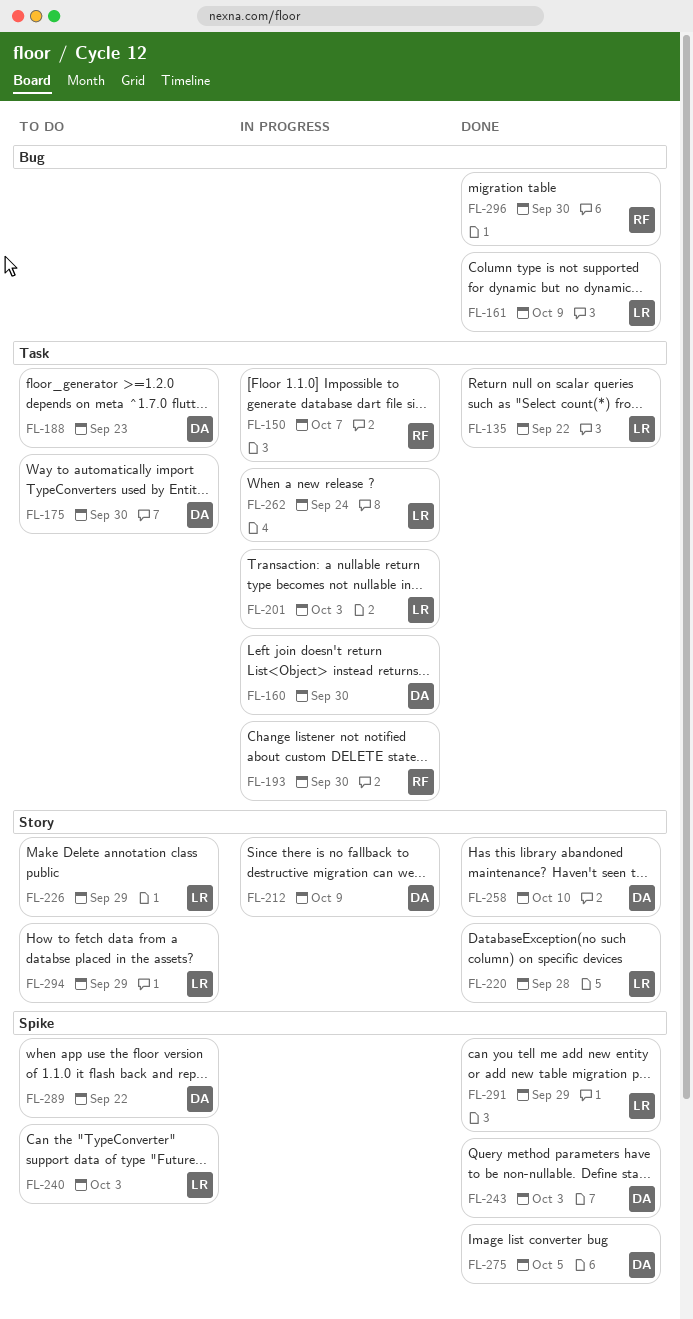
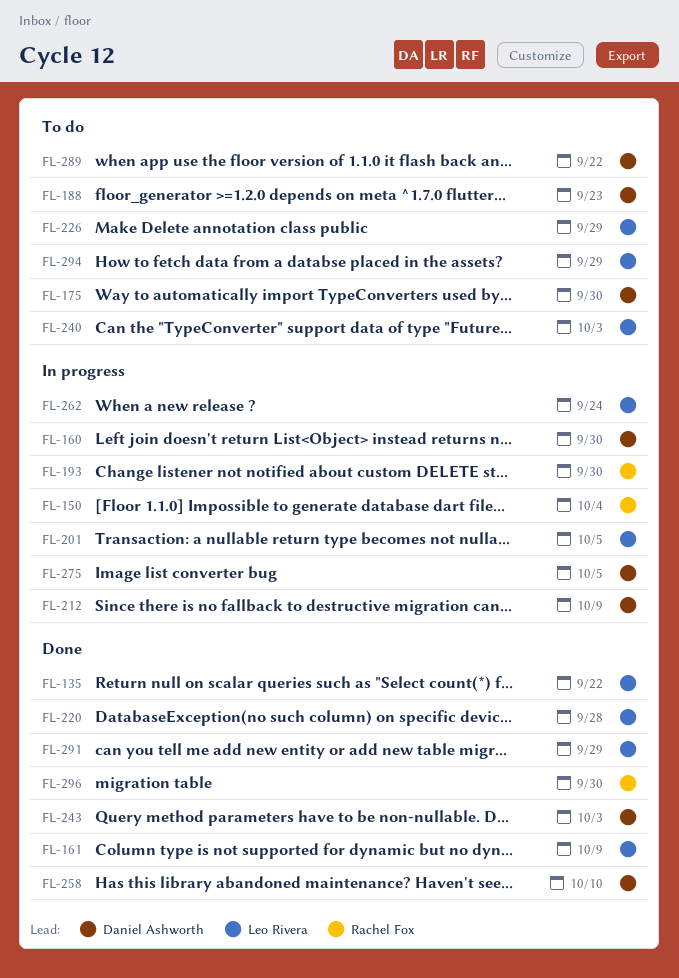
FL-150, due: Oct 7 -> Oct 4
FL-201, due: Oct 3 -> Oct 5
FL-275, status: Done -> In progress

